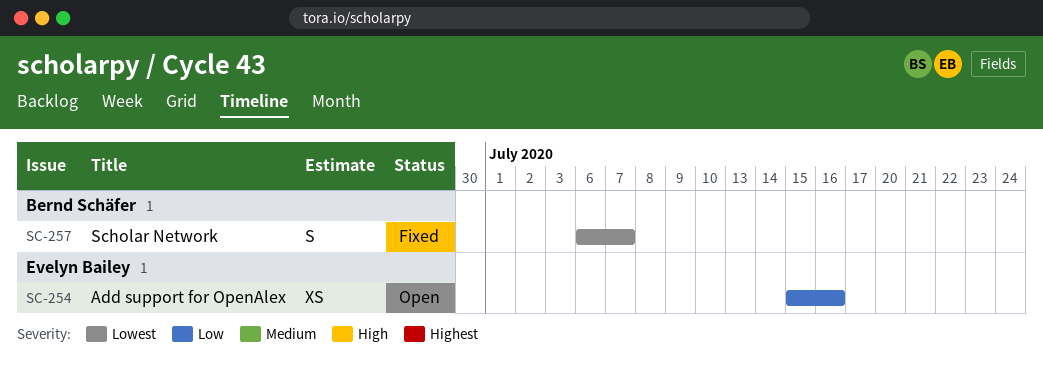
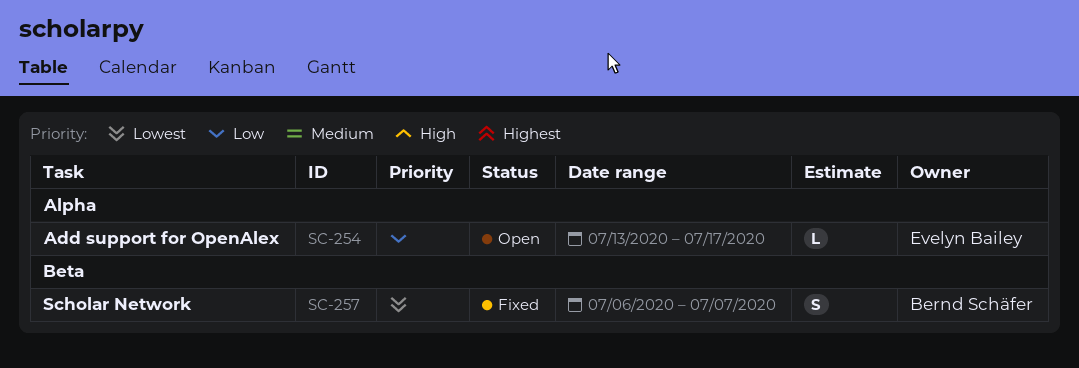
SC-254, estimate: XS -> L
SC-254, start: Jul 15 -> Jul 13
SC-254, due: Jul 16 -> Jul 17

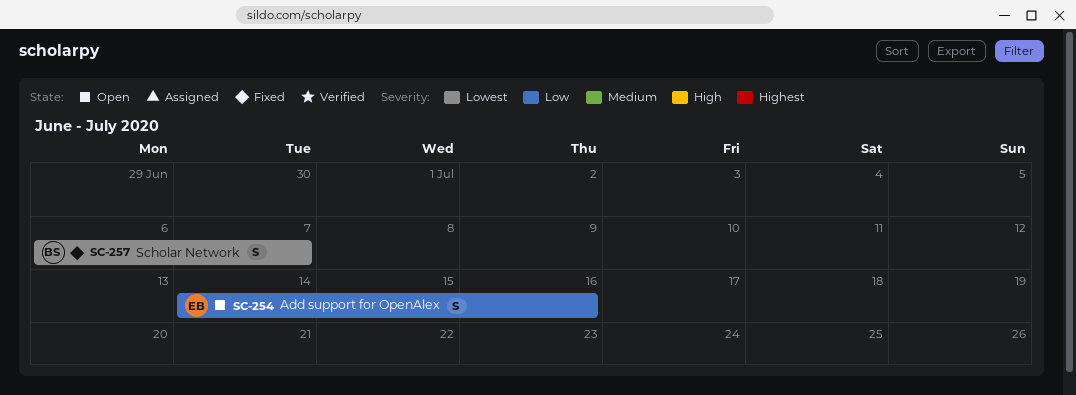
SC-254, estimate: L -> S
SC-254, start: Jul 13 -> Jul 14
SC-254, due: Jul 17 -> Jul 16

